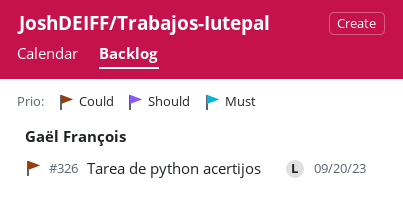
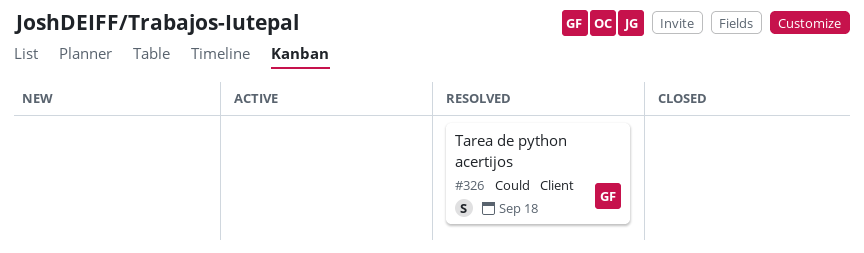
#326, estimate: L -> S
#326, due: Sep 20 -> Sep 18

